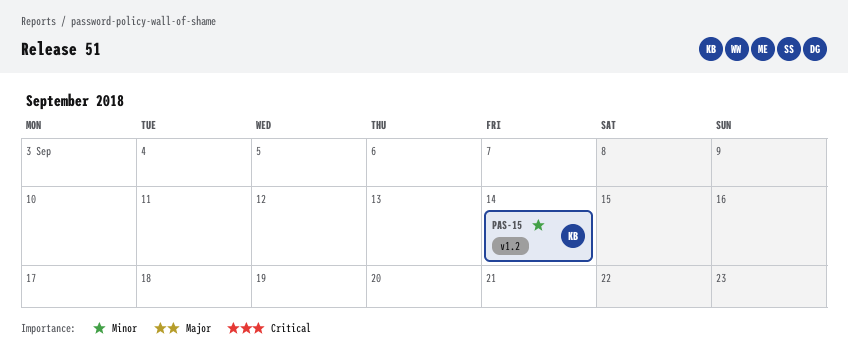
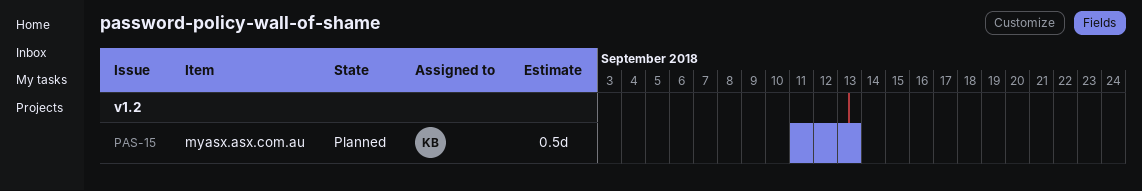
PAS-15, due: Sep 14 -> Sep 13

